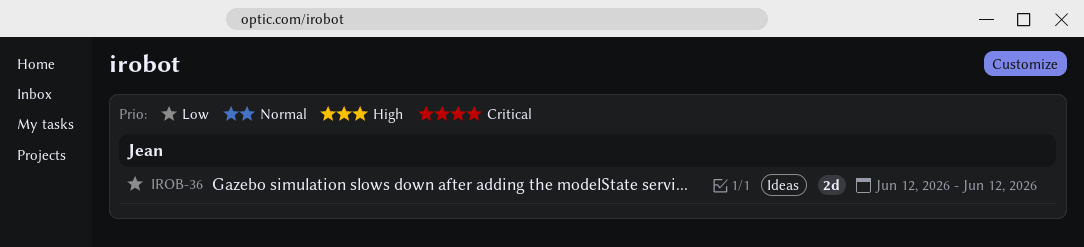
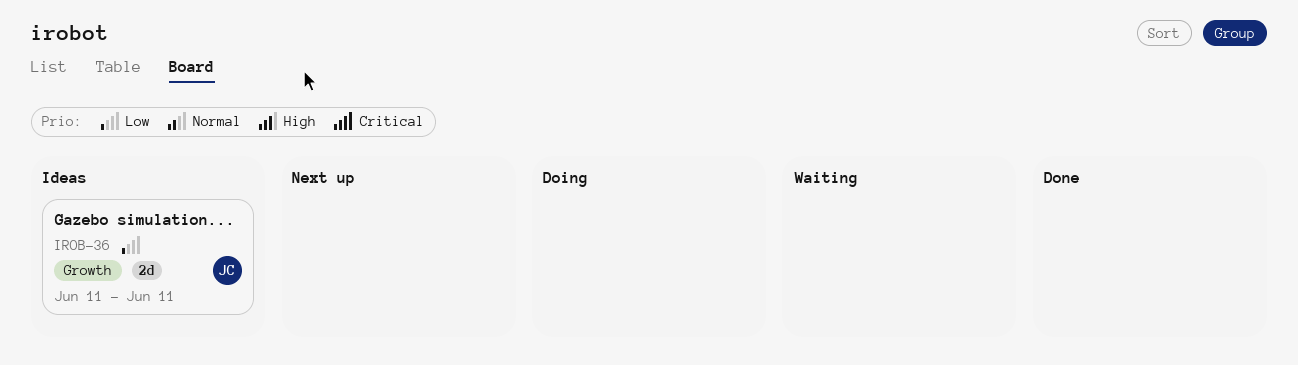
IROB-36, start: Jun 12 -> Jun 11
IROB-36, due: Jun 12 -> Jun 11

